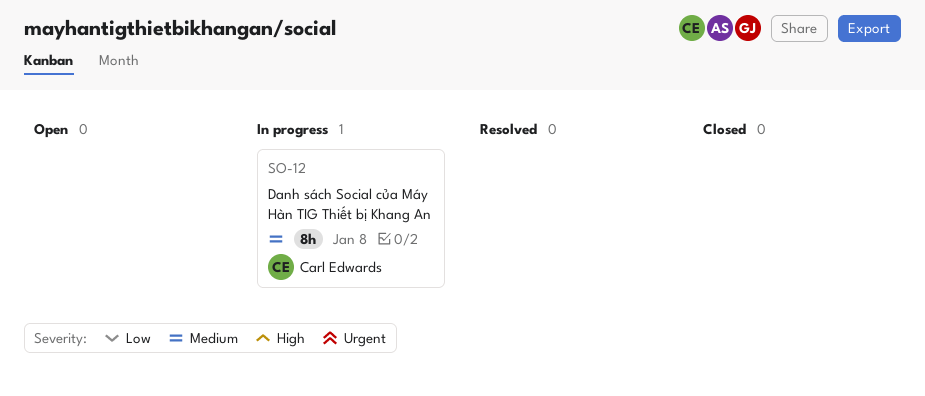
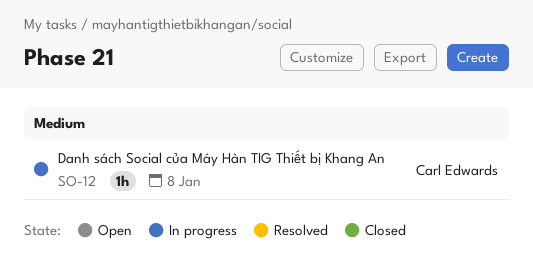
SO-12, estimate: 8h -> 1h

